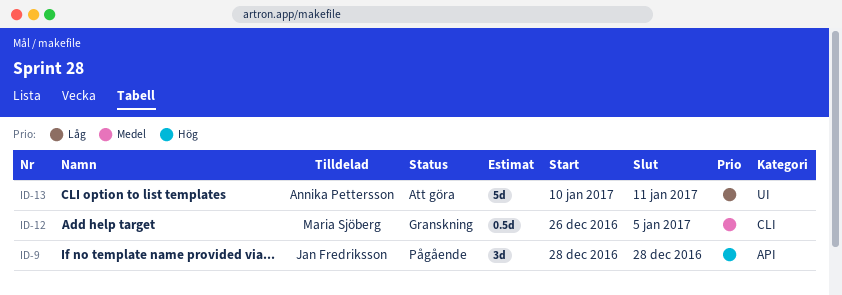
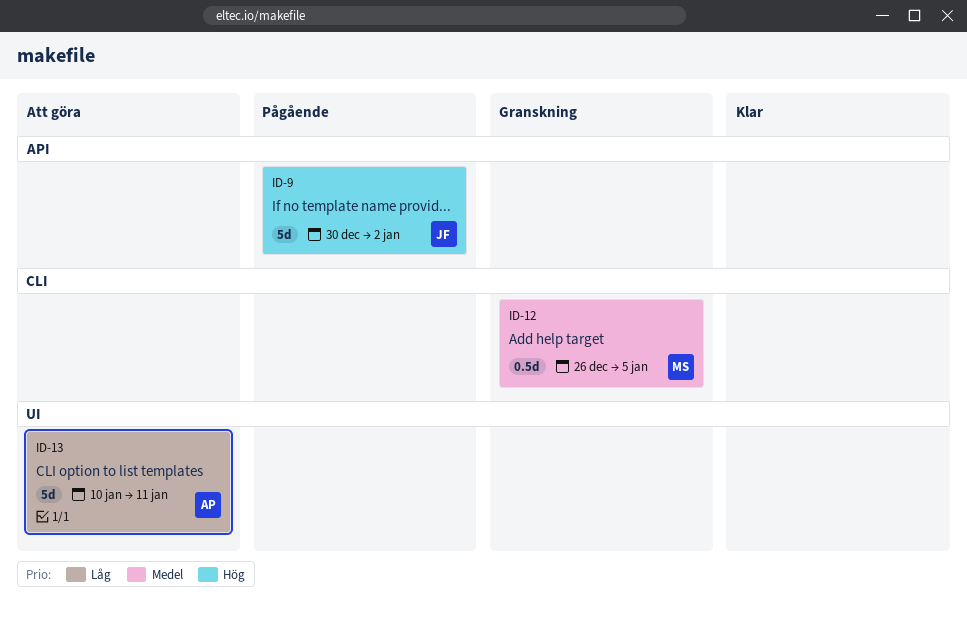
ID-9, estimate: 3d -> 5d
ID-9, start: Dec 28 -> Dec 30
ID-9, due: Dec 28 -> Jan 2

